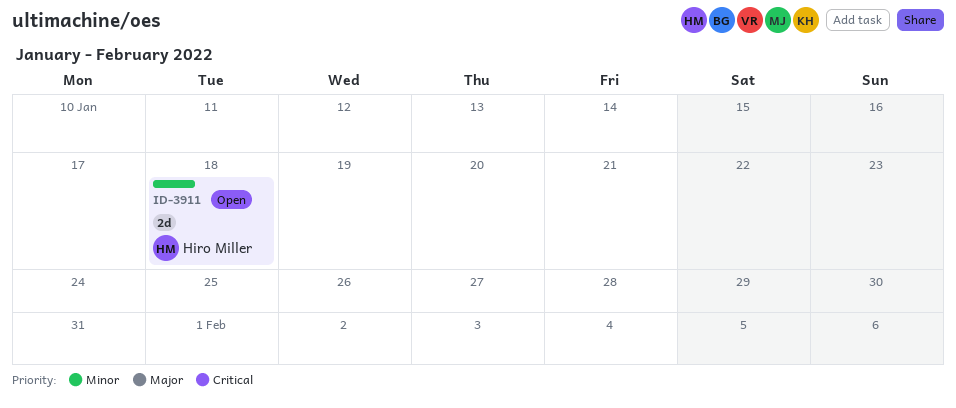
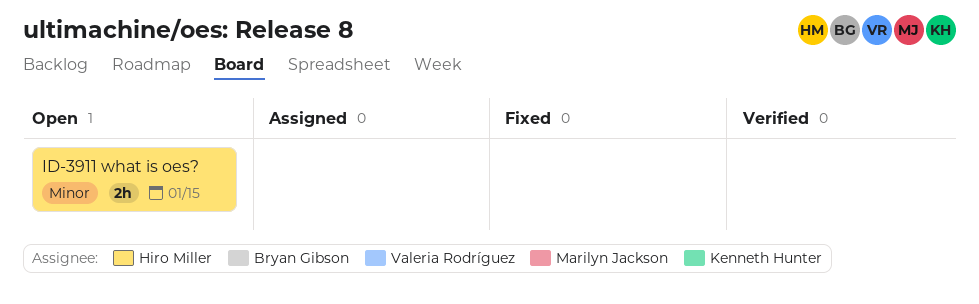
ID-3911, estimate: 2d -> 2h
ID-3911, due: Jan 18 -> Jan 15

